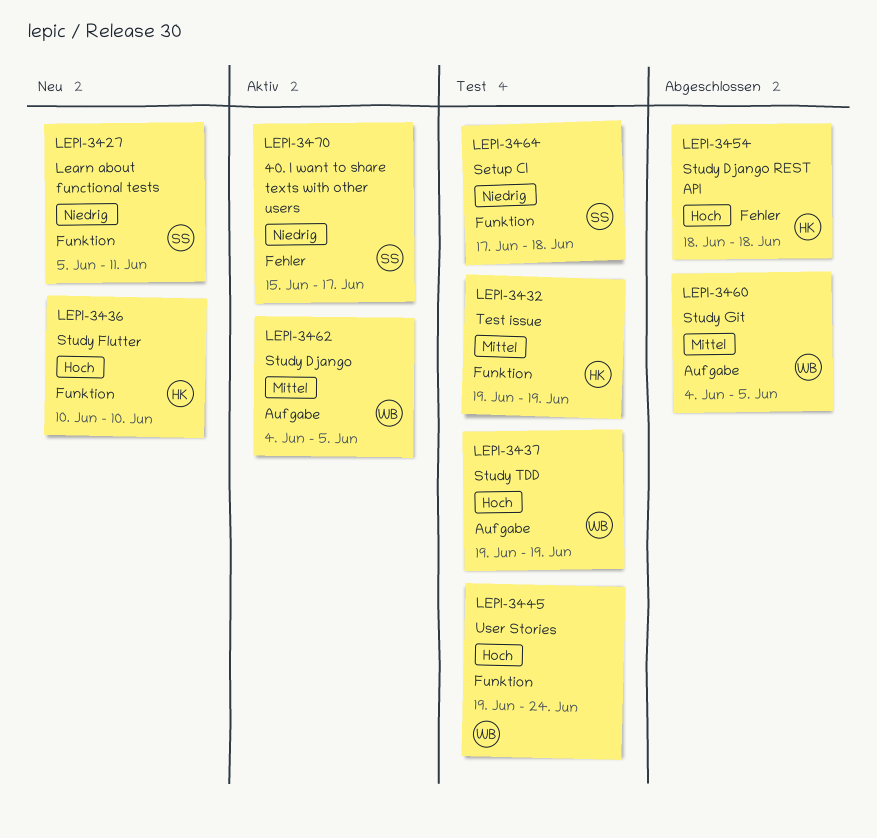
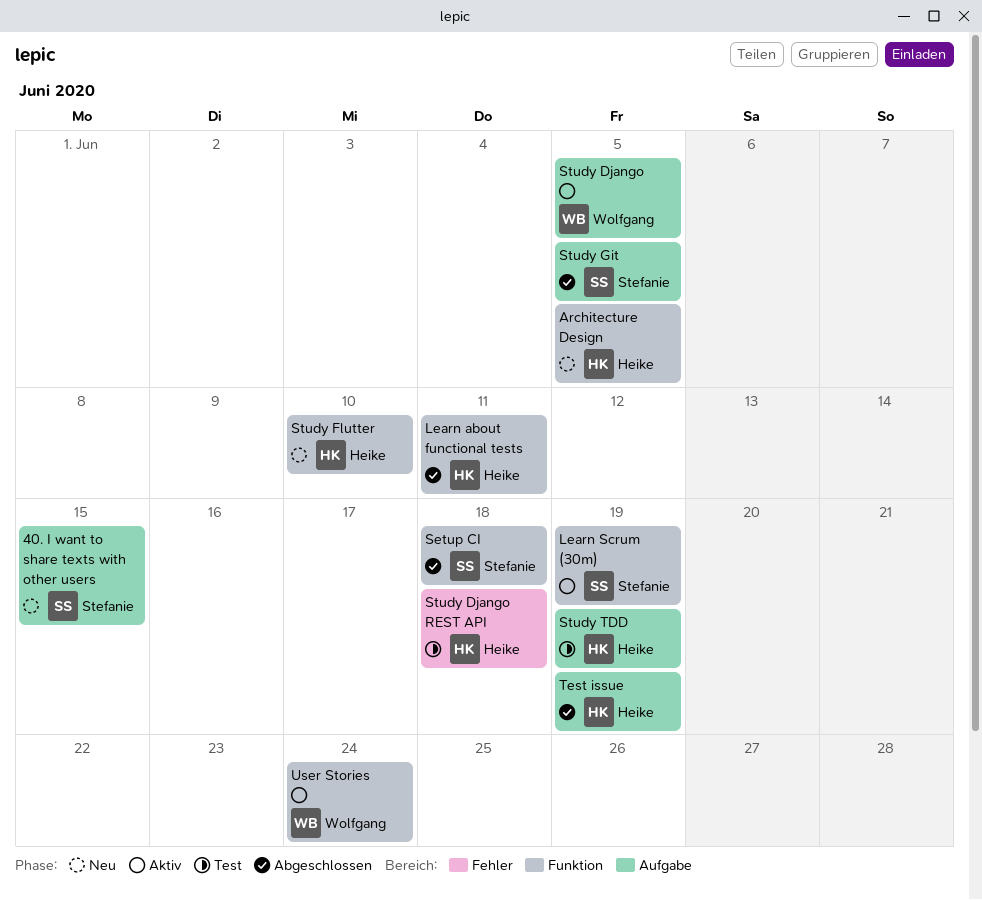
40. I want to share texts with other users, status: Aktiv -> Neu
40. I want to share texts with other users, label: Fehler -> Aufgabe
40. I want to share texts with other users, due: Jun 17 -> Jun 15
Architecture Design: none -> present
Learn about functional tests, status: Neu -> Abgeschlossen
Learn about functional tests, owner: Stefanie -> Heike
Learn Scrum (30m): none -> present
Setup CI, status: Test -> Abgeschlossen
Study Django REST API, status: Abgeschlossen -> Test
Study Git, owner: Wolfgang -> Stefanie
Study TDD, owner: Wolfgang -> Heike
Test issue, status: Test -> Abgeschlossen
Test issue, label: Funktion -> Aufgabe
User Stories, status: Test -> Aktiv

